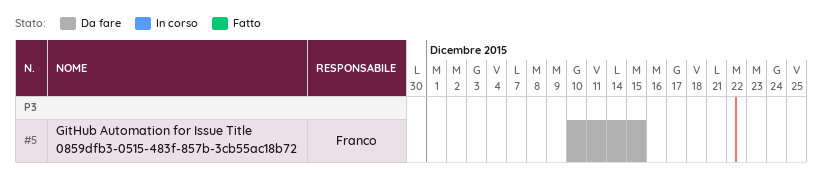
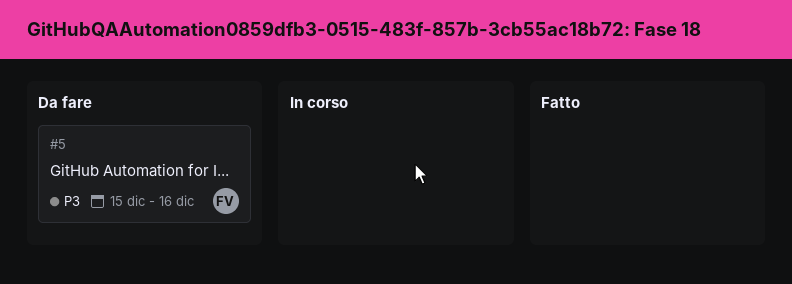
#5, start: Dec 10 -> Dec 15
#5, due: Dec 15 -> Dec 16

